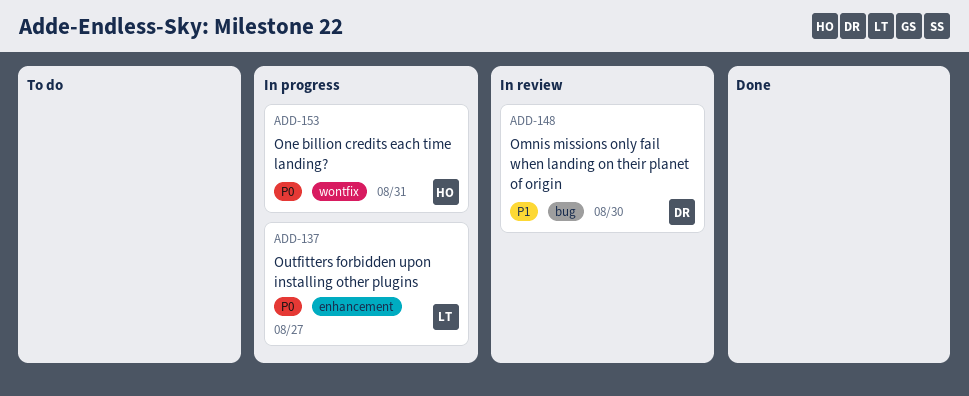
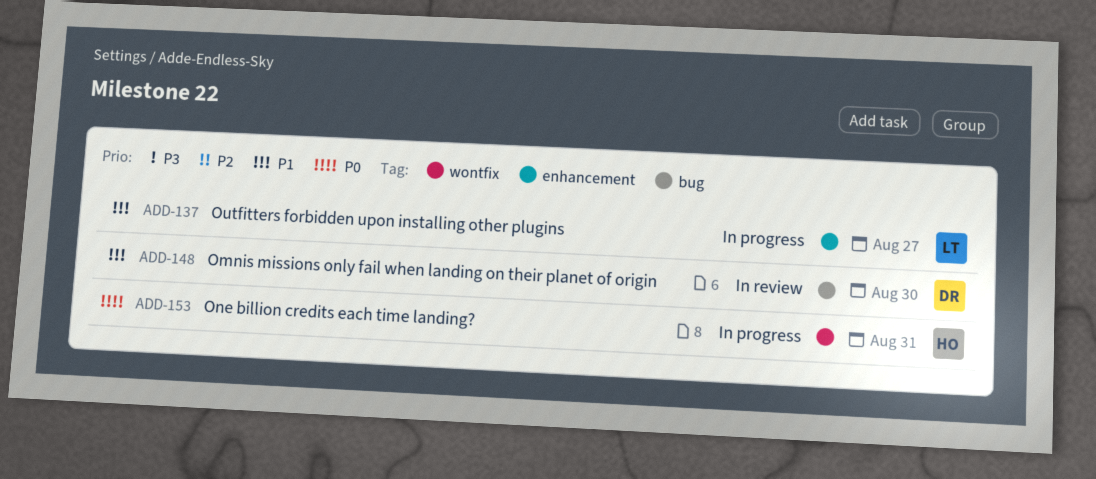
ADD-137, priority: P0 -> P1

